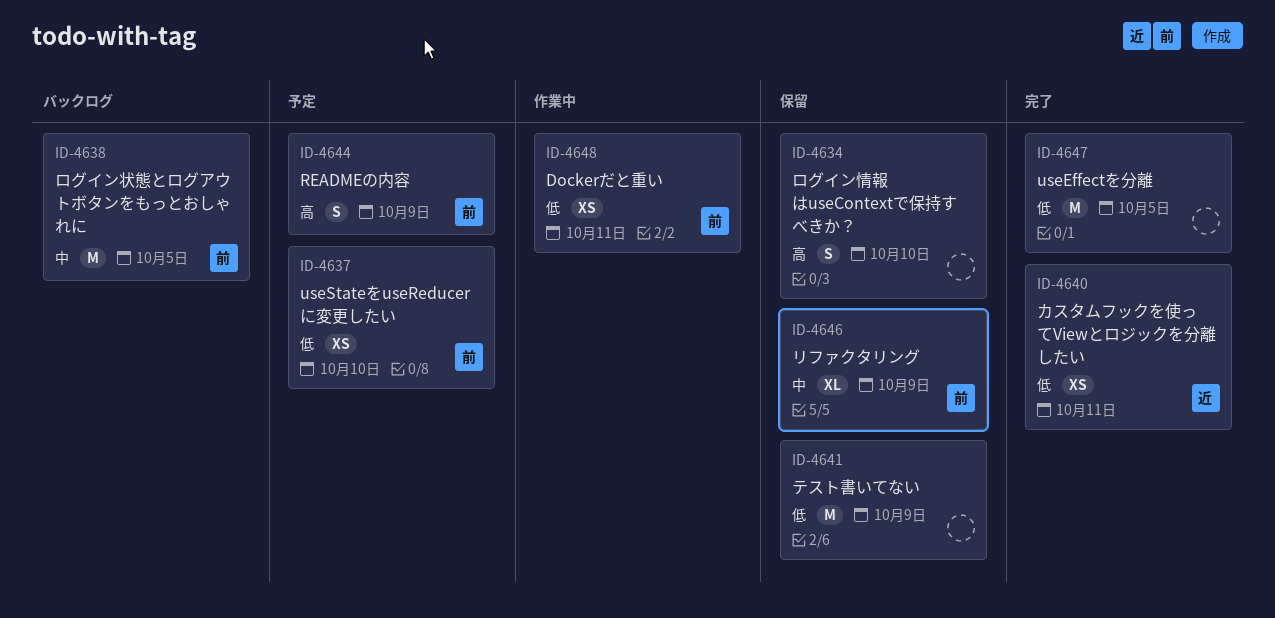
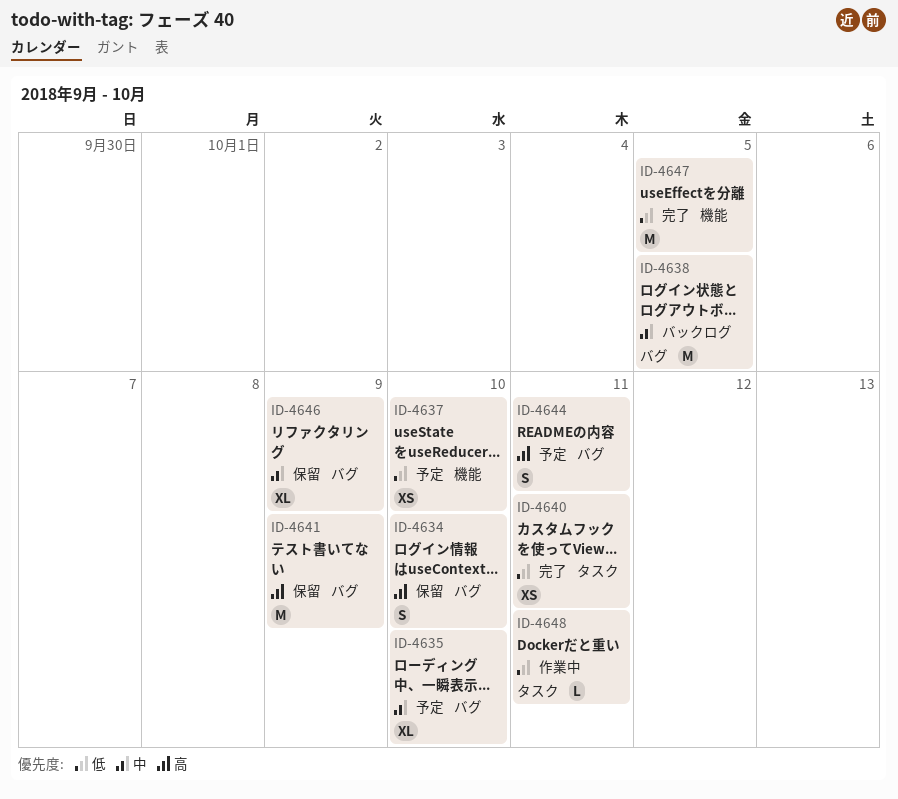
ID-4635: none -> present
ID-4641, priority: 低 -> 高
ID-4644, due: Oct 9 -> Oct 11
ID-4648, estimate: XS -> L

